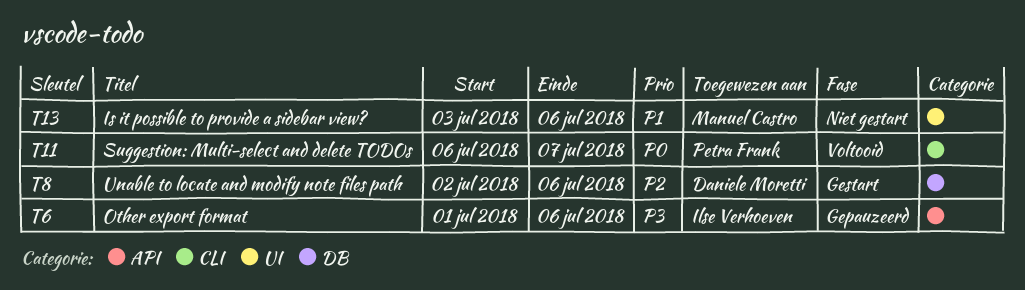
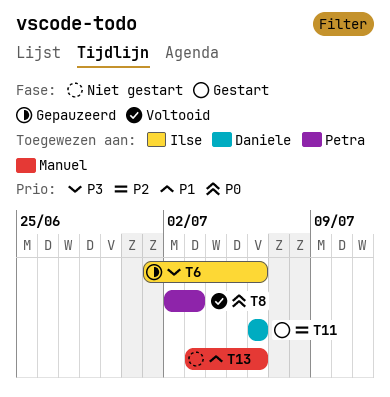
T8, status: Gestart -> Voltooid
T8, owner: Daniele Moretti -> Petra Frank
T8, priority: P2 -> P0
T8, due: Jul 6 -> Jul 3
T11, status: Voltooid -> Gestart
T11, owner: Petra Frank -> Daniele Moretti
T11, priority: P0 -> P2
T11, due: Jul 7 -> Jul 6

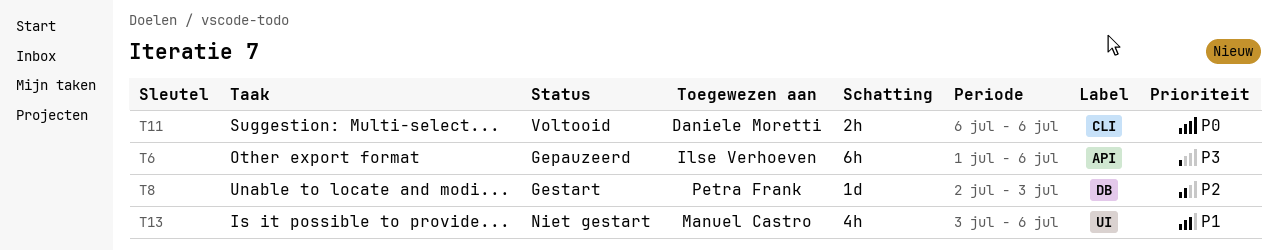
T8, status: Voltooid -> Gestart
T8, priority: P0 -> P2
T11, status: Gestart -> Voltooid
T11, priority: P2 -> P0

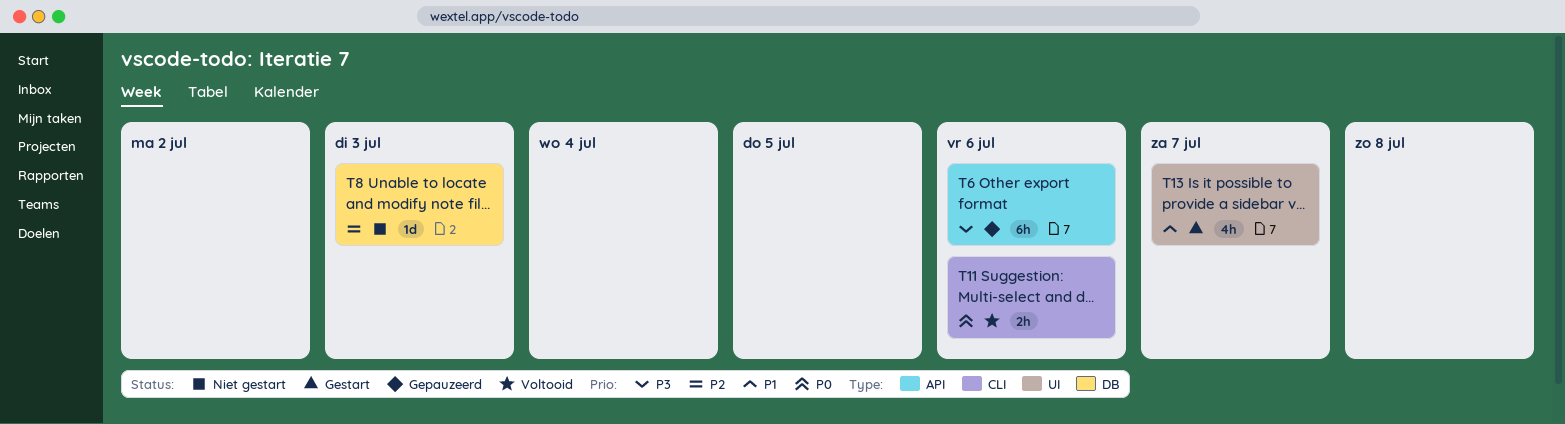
T8, status: Gestart -> Niet gestart
T13, status: Niet gestart -> Gestart
T13, due: Jul 6 -> Jul 7

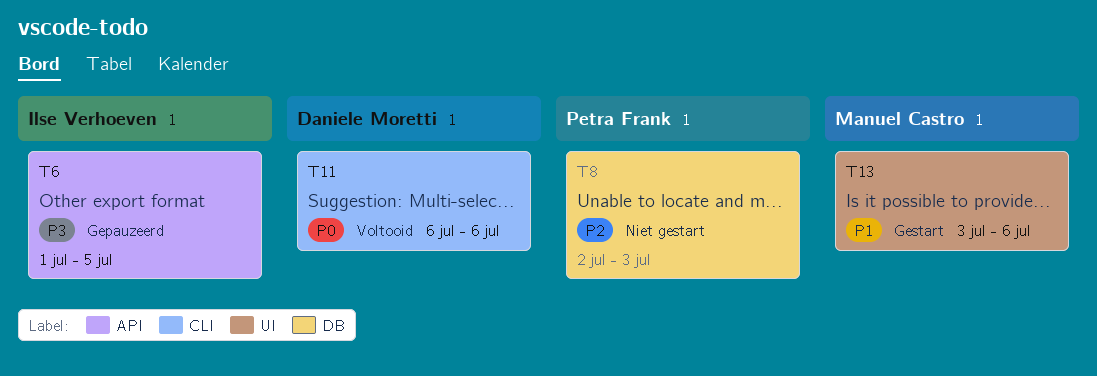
T6, due: Jul 6 -> Jul 5
T13, due: Jul 7 -> Jul 6

